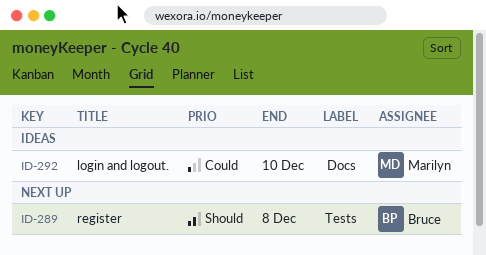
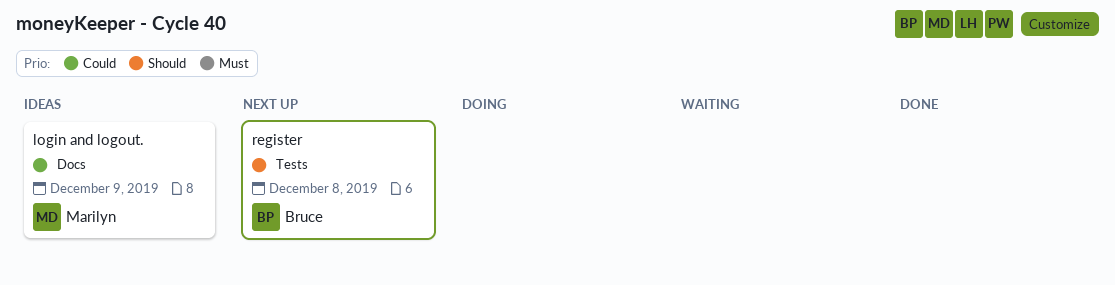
login and logout., due: Dec 10 -> Dec 9

